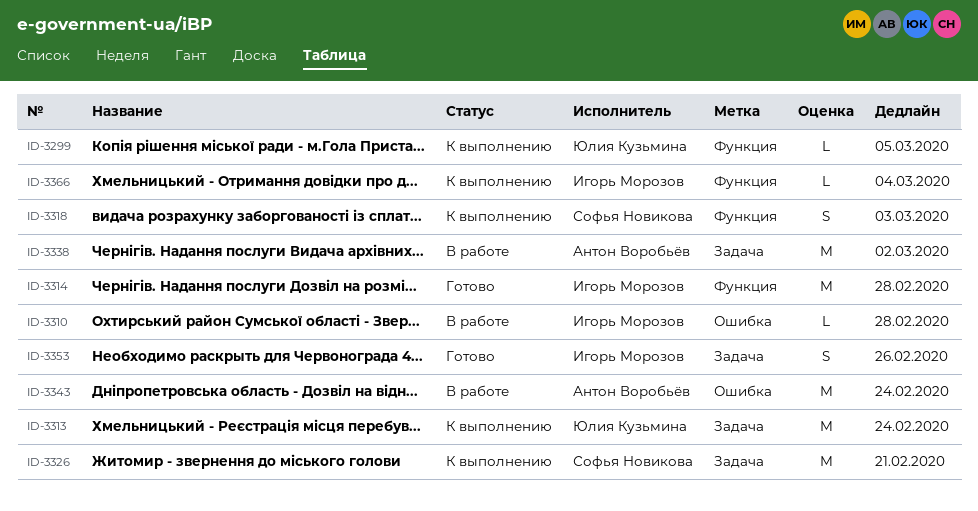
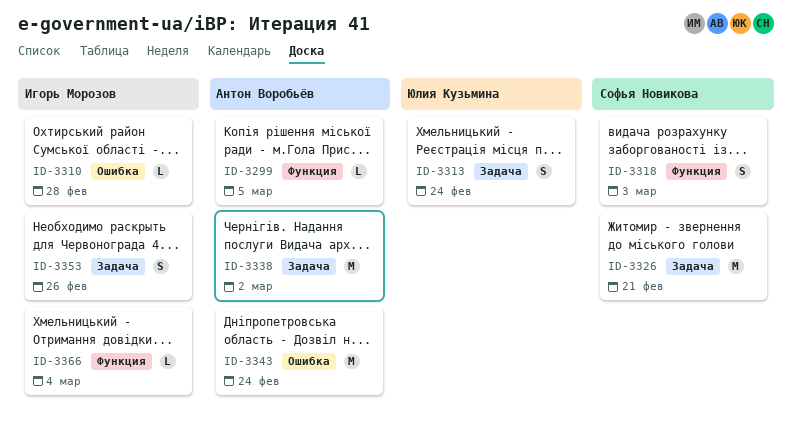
ID-3299, owner: Юлия Кузьмина -> Антон Воробьёв
ID-3313, estimate: M -> S
ID-3314: present -> none

